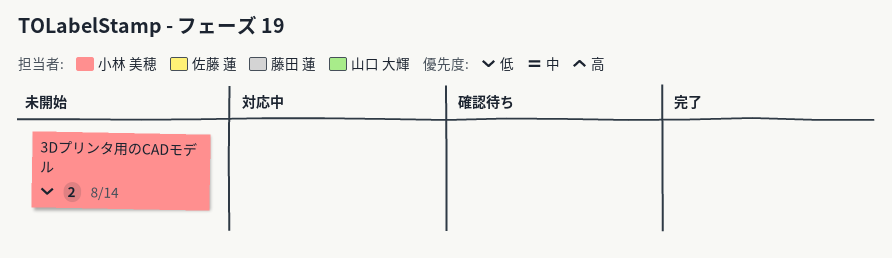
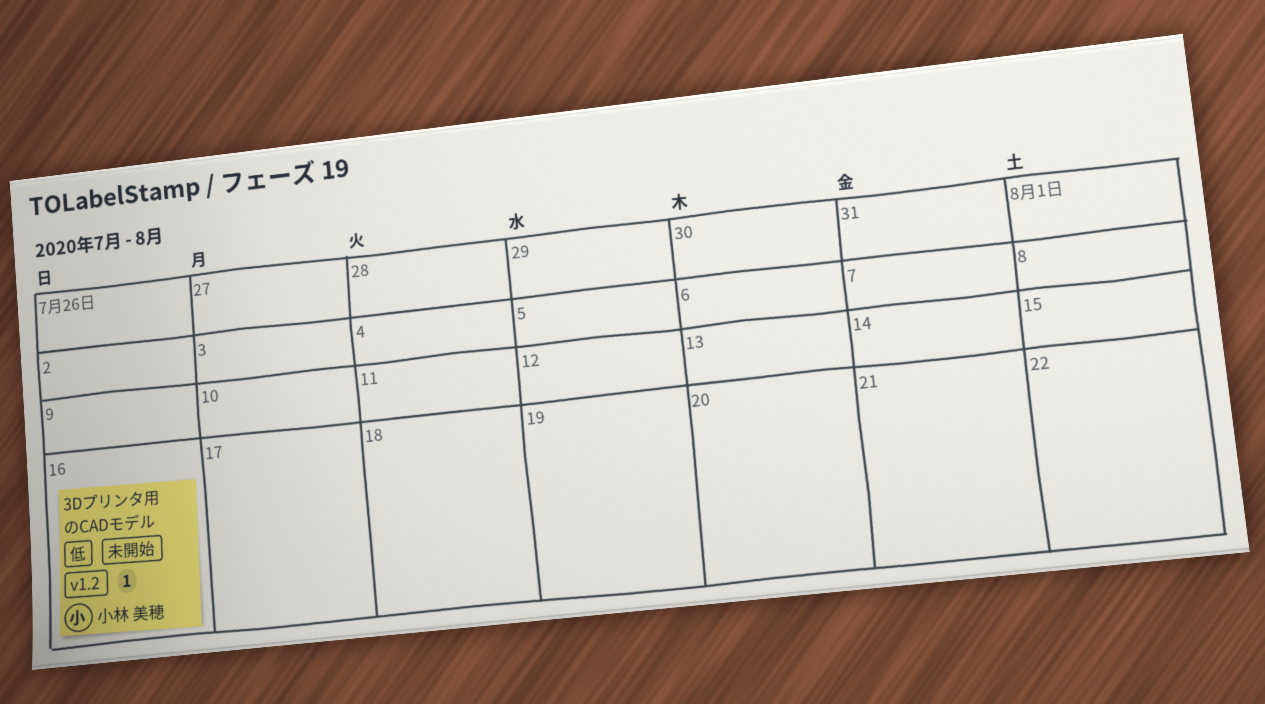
3Dプリンタ用のCADモデル, estimate: 2 -> 1
3Dプリンタ用のCADモデル, due: Aug 14 -> Aug 16

